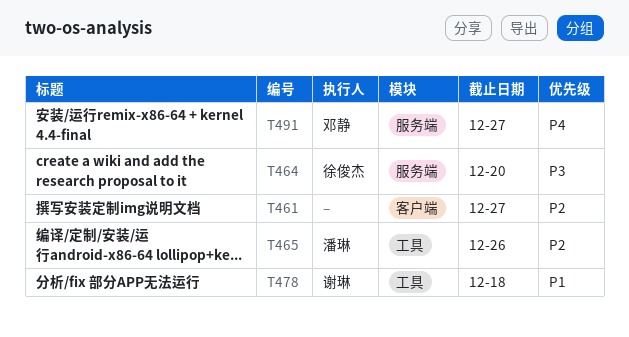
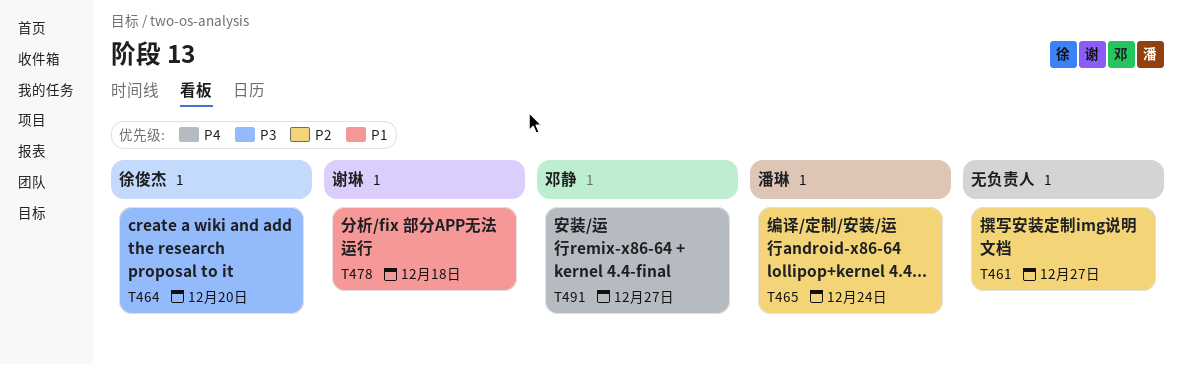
T465, due: Dec 26 -> Dec 24

